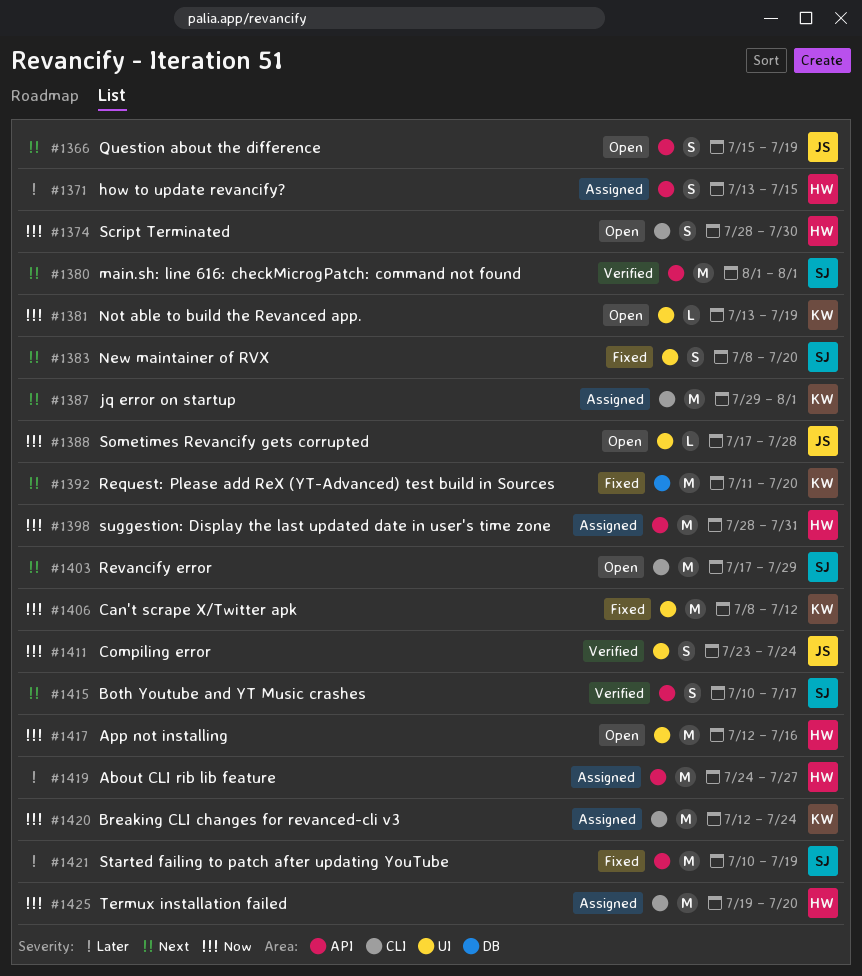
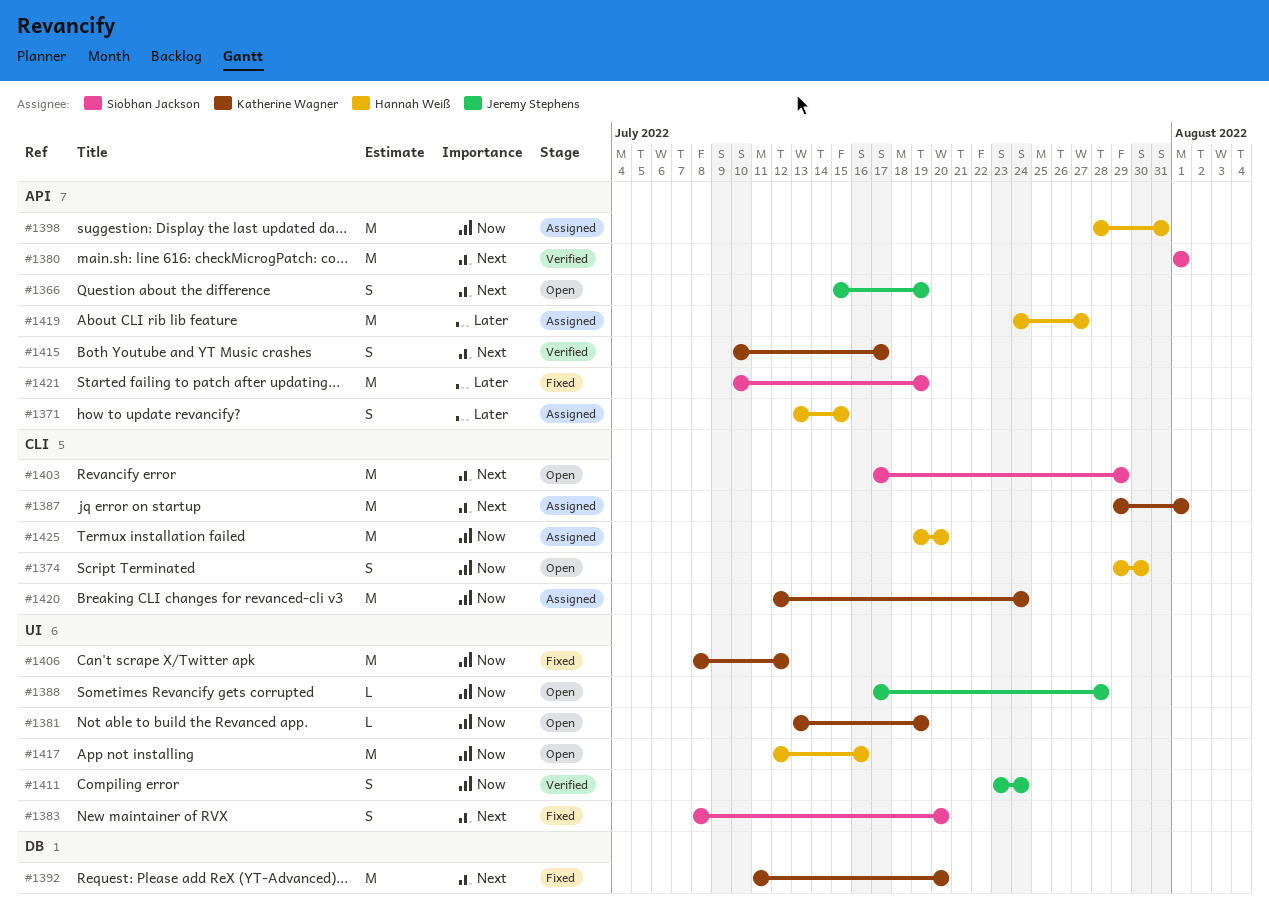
#1374, start: Jul 28 -> Jul 29
#1415, owner: Siobhan Jackson -> Katherine Wagner

